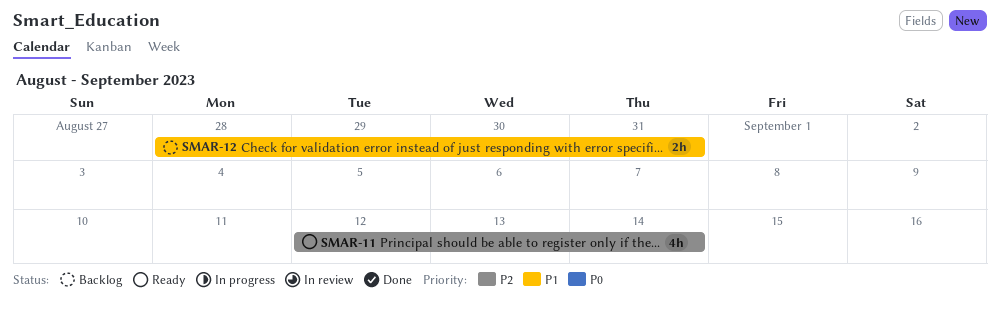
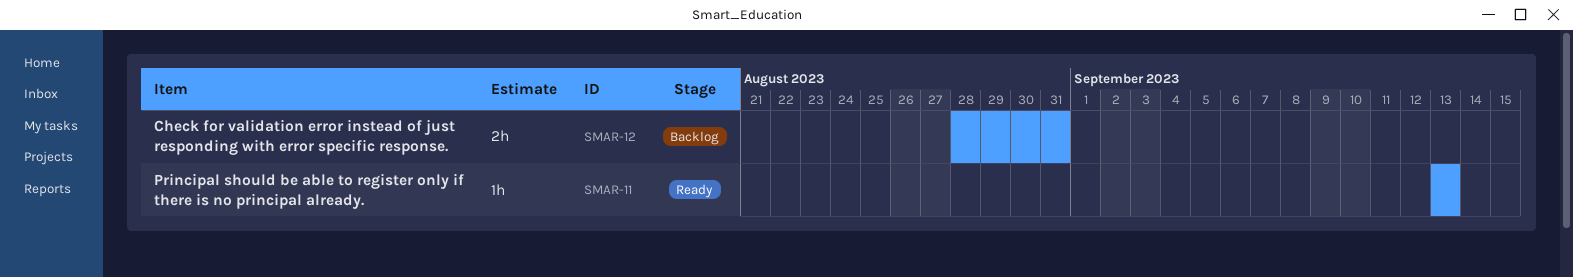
SMAR-11, estimate: 4h -> 1h
SMAR-11, start: Sep 12 -> Sep 13
SMAR-11, due: Sep 14 -> Sep 13

